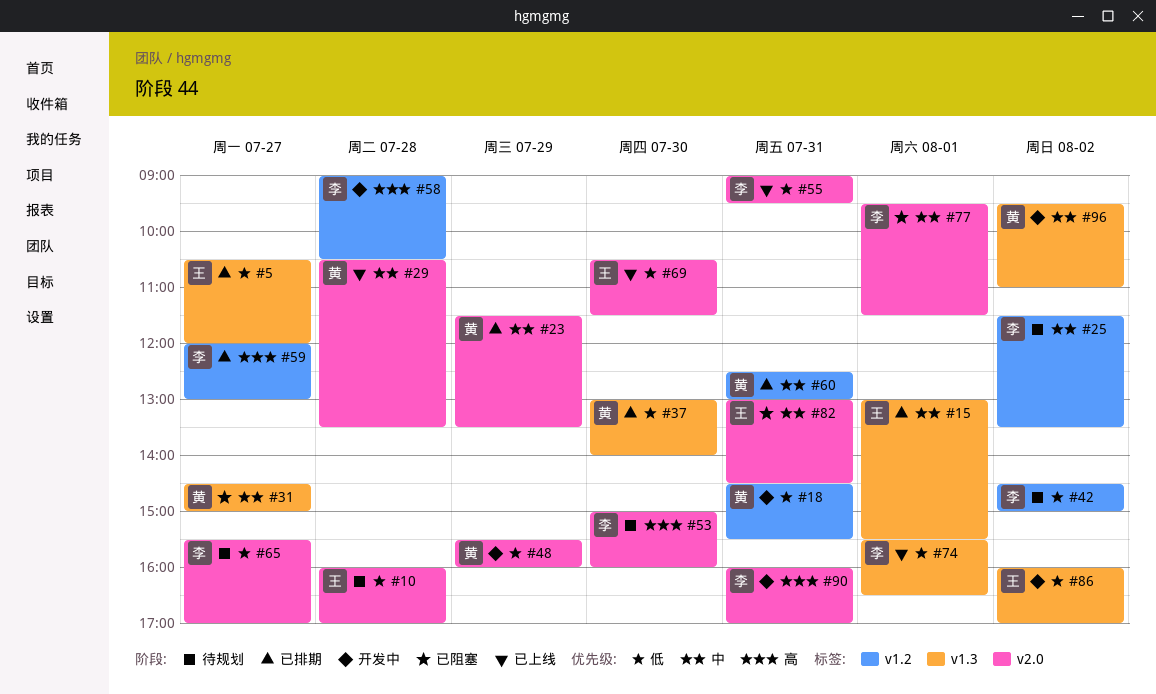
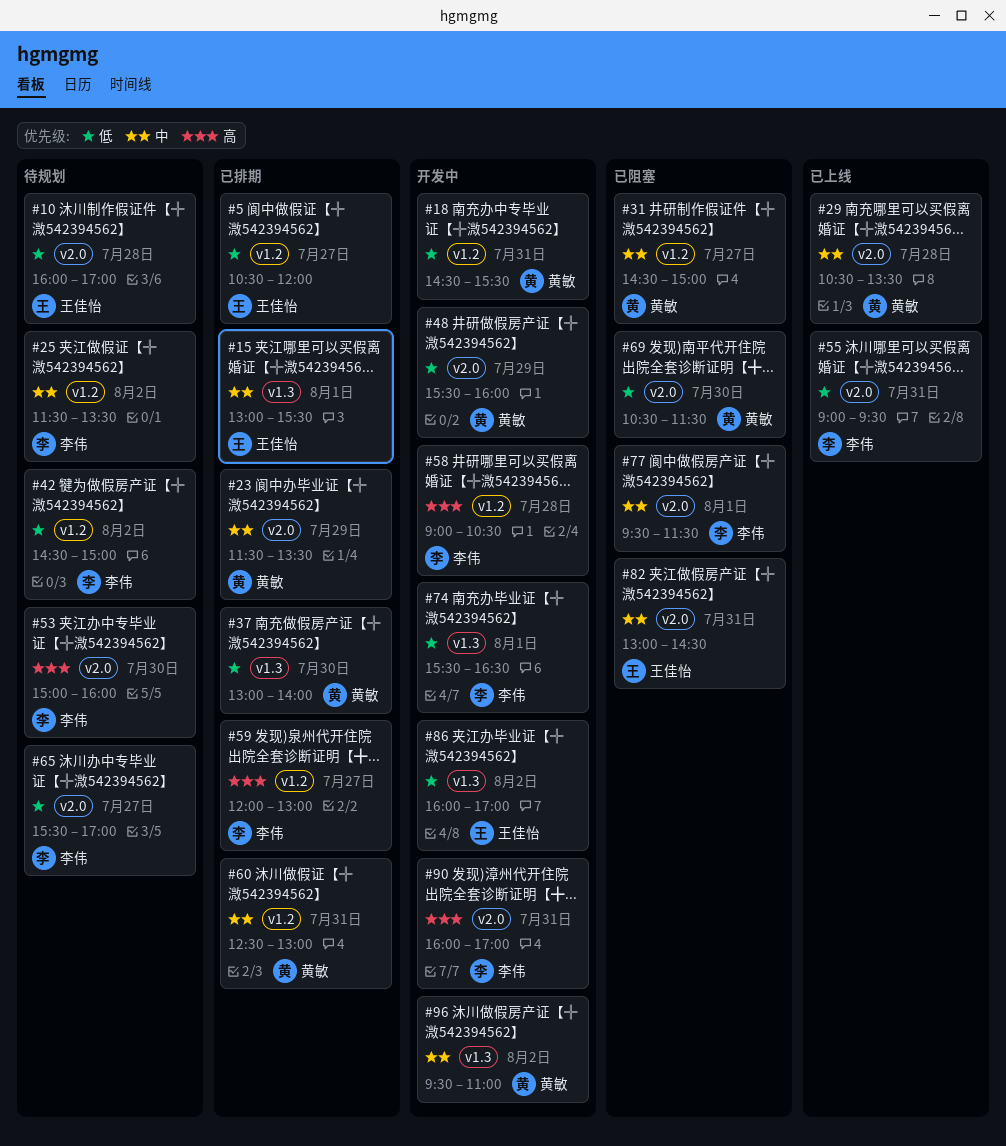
#5, label: v1.3 -> v1.2
#31, label: v1.3 -> v1.2
#69, status: 已上线 -> 已阻塞
#69, owner: 王佳怡 -> 黄敏
#74, status: 已上线 -> 开发中

